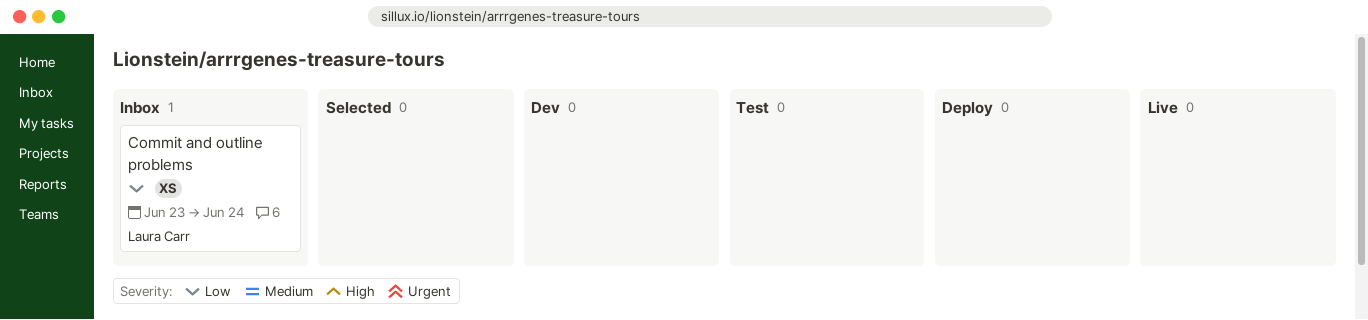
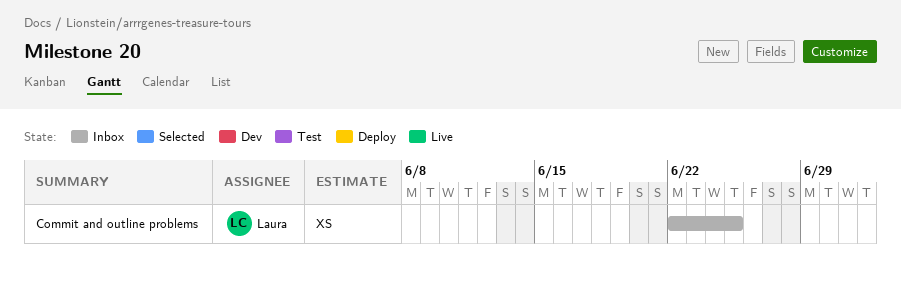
Commit and outline problems, start: Jun 23 -> Jun 22
Commit and outline problems, due: Jun 24 -> Jun 25

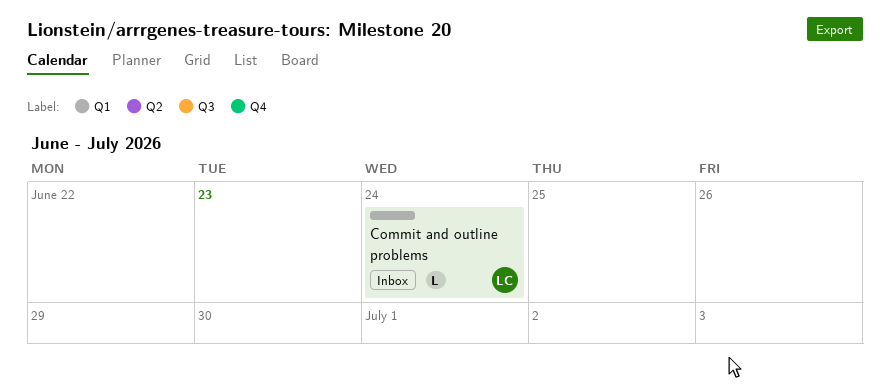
Commit and outline problems, estimate: XS -> L
Commit and outline problems, due: Jun 25 -> Jun 24

